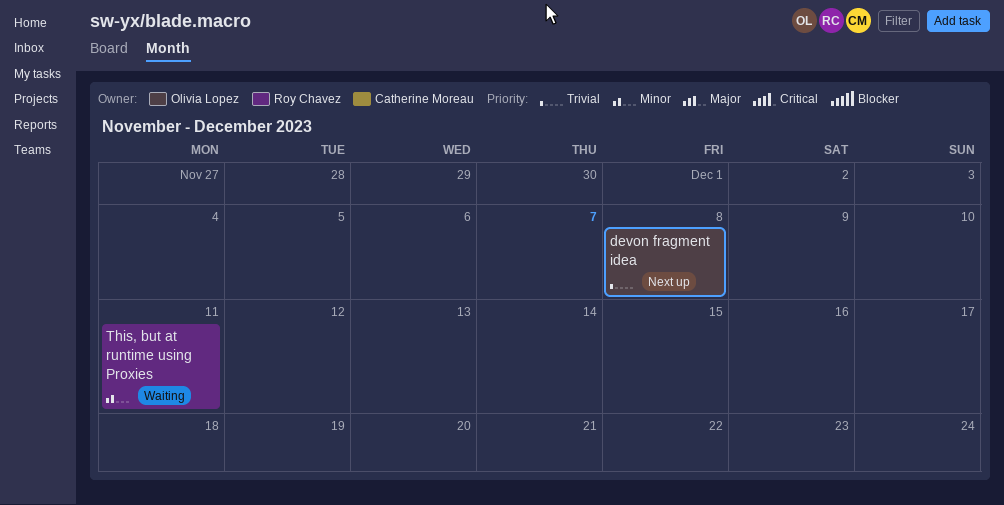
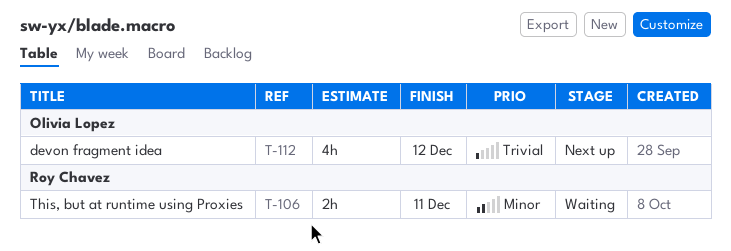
devon fragment idea, due: Dec 8 -> Dec 12

